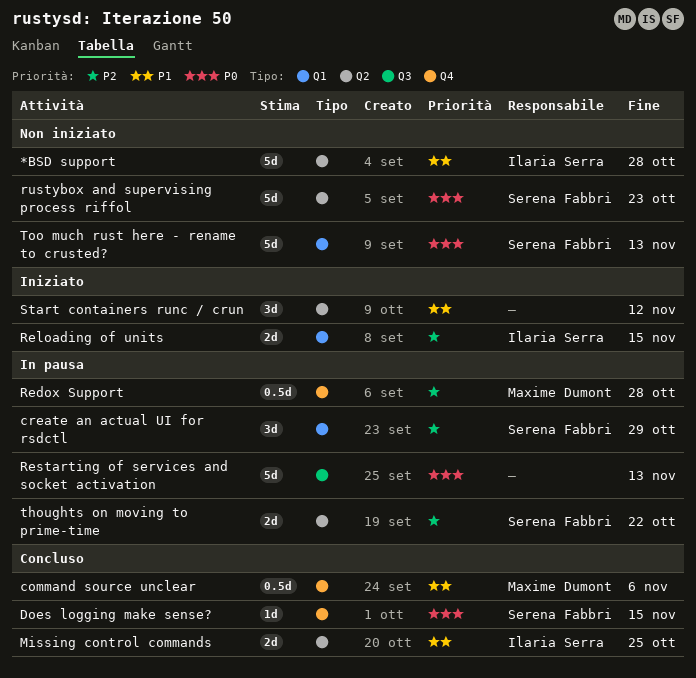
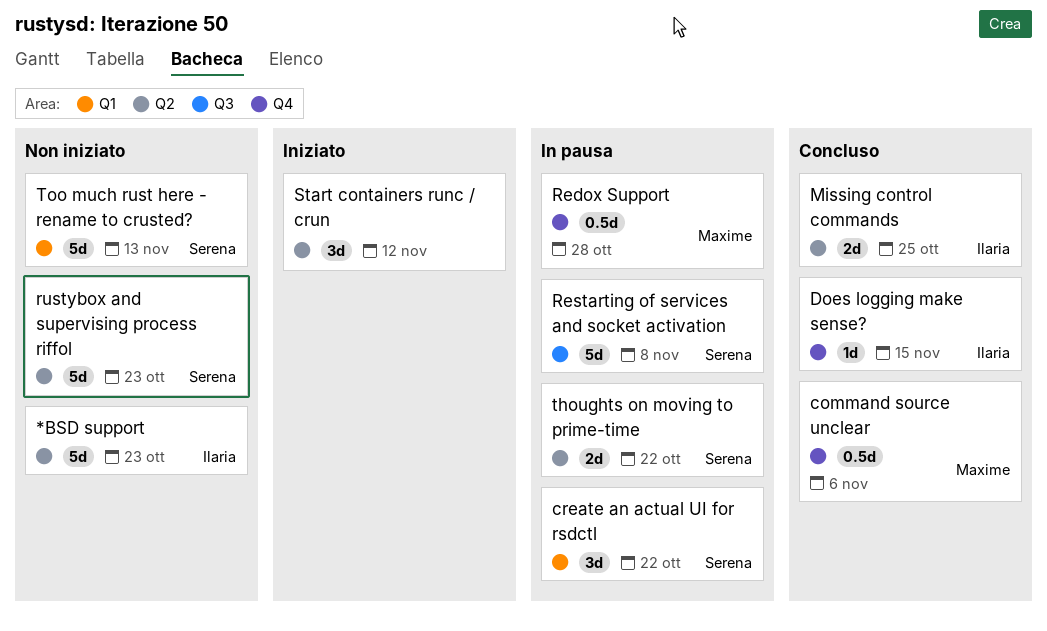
*BSD support, due: Oct 28 -> Oct 23
create an actual UI for rsdctl, due: Oct 29 -> Oct 22
Does logging make sense?, owner: Serena Fabbri -> Ilaria Serra
Reloading of units: present -> none
Restarting of services and socket activation, owner: none -> Serena Fabbri
Restarting of services and socket activation, due: Nov 13 -> Nov 8

